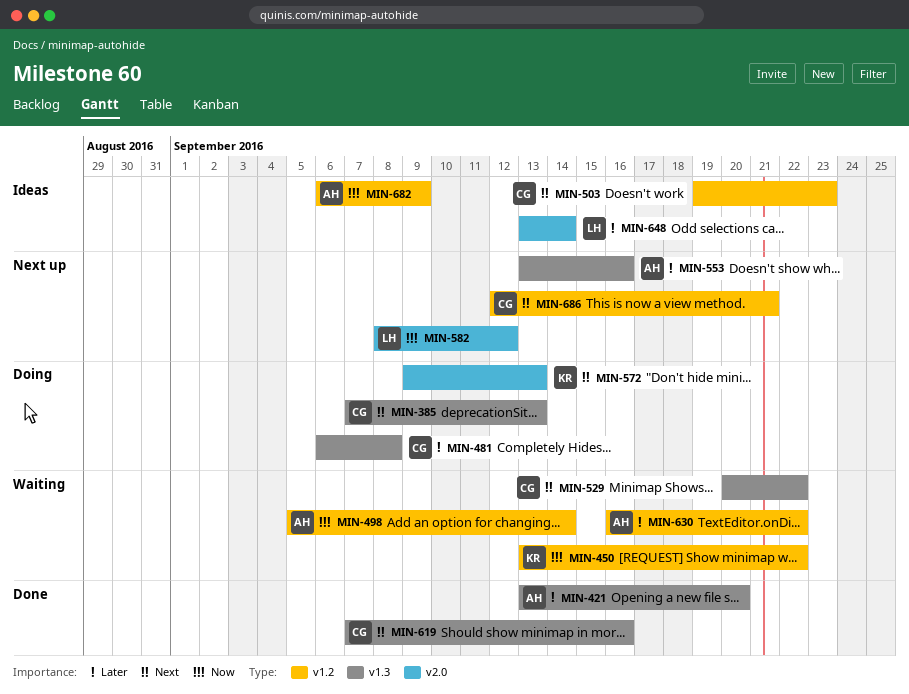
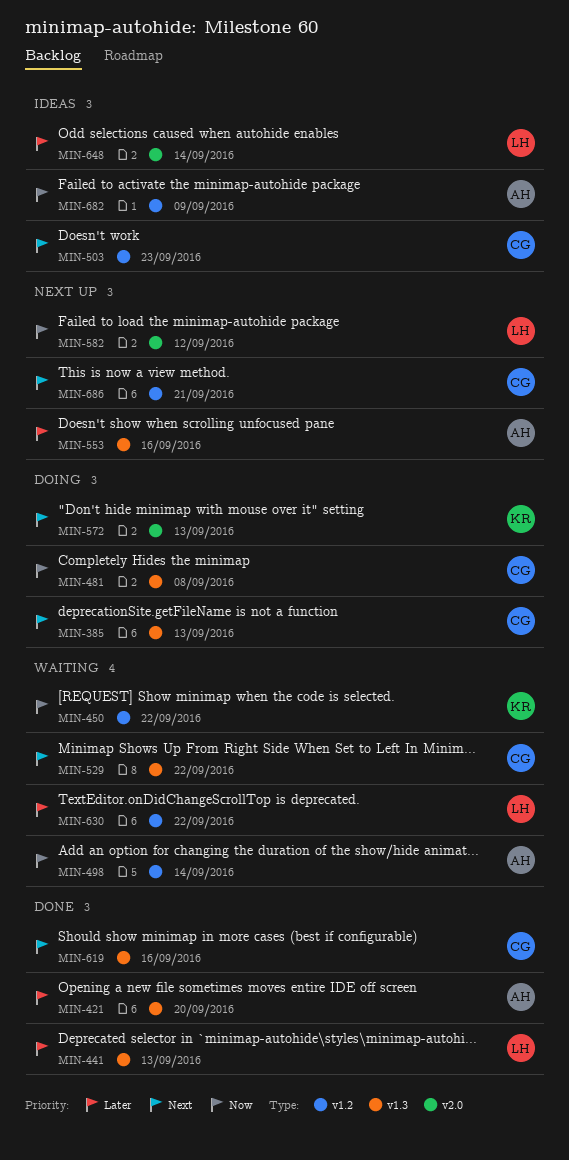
MIN-441: none -> present
MIN-481, priority: Later -> Now
MIN-630, owner: AH -> LH

